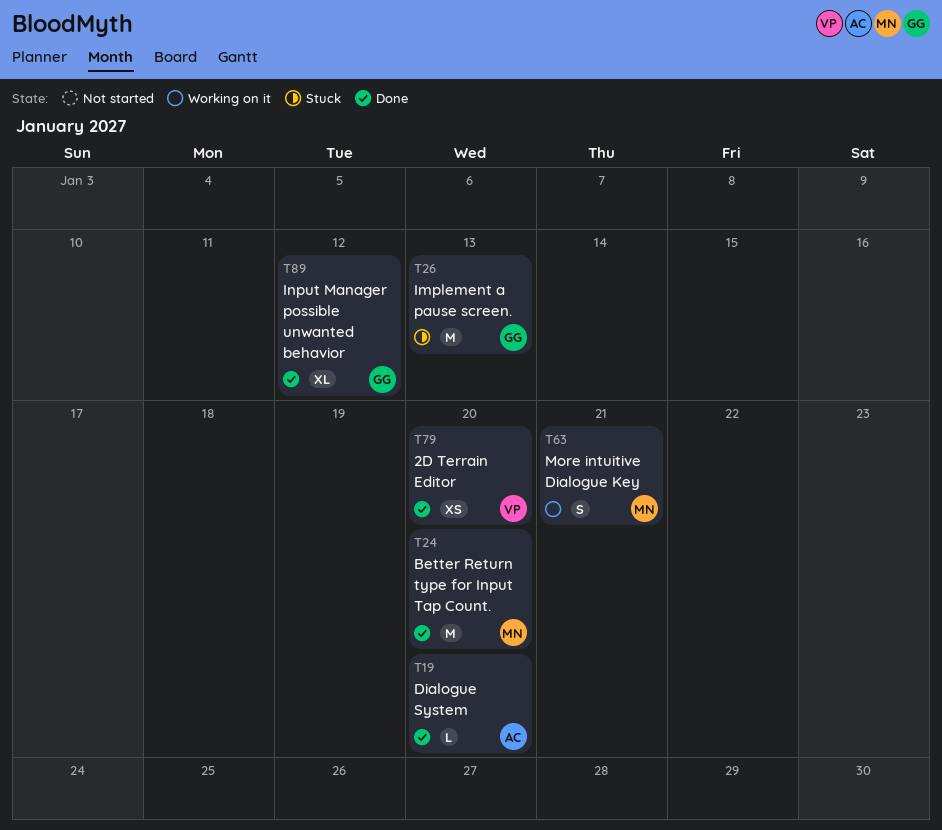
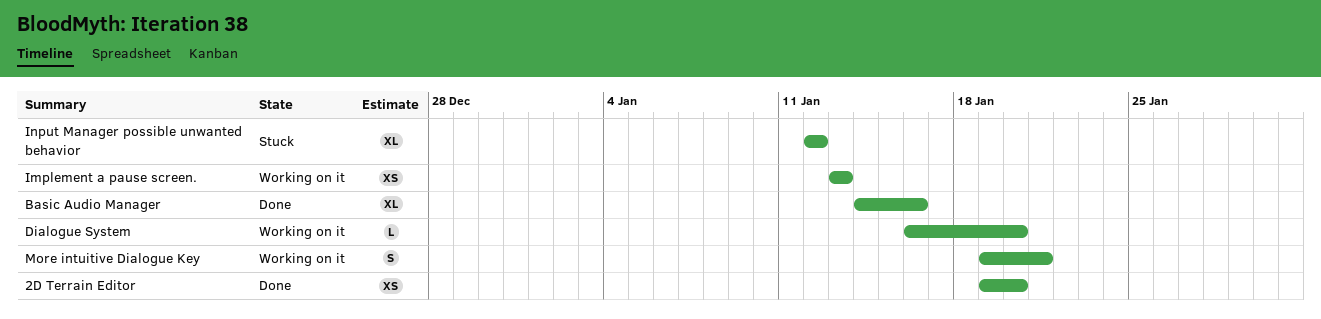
Basic Audio Manager: none -> present
Better Return type for Input Tap Count.: present -> none
Dialogue System, status: Done -> Working on it
Implement a pause screen., status: Stuck -> Working on it
Implement a pause screen., estimate: M -> XS
Input Manager possible unwanted behavior, status: Done -> Stuck

